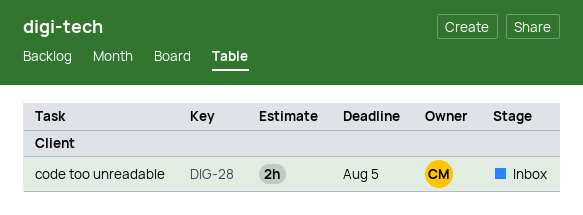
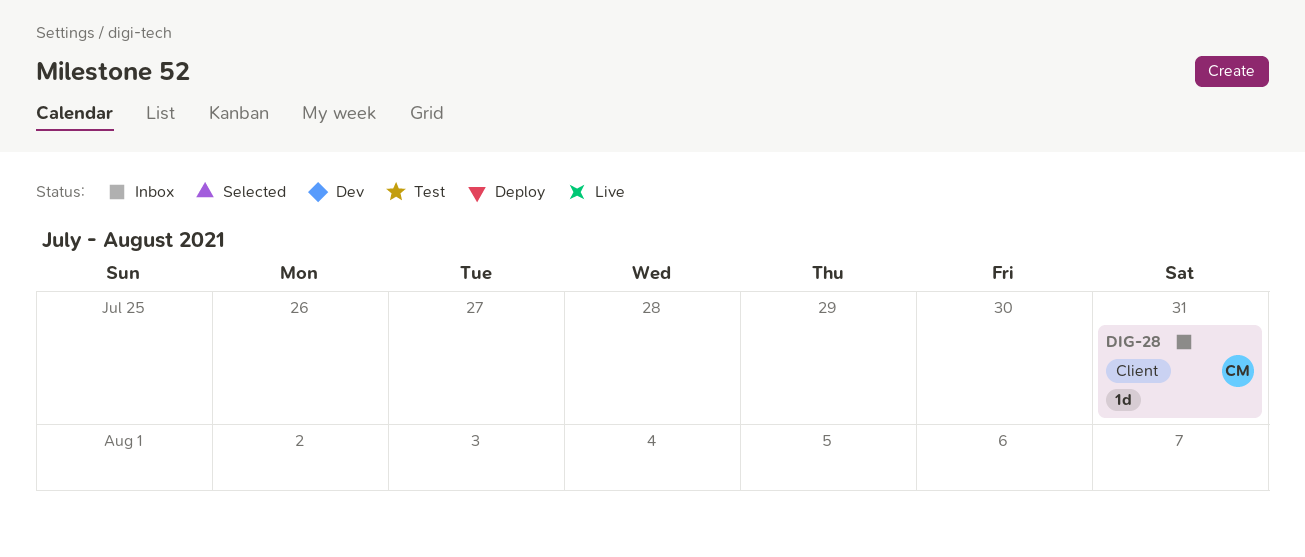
DIG-28, estimate: 2h -> 1d
DIG-28, due: Aug 5 -> Jul 31

